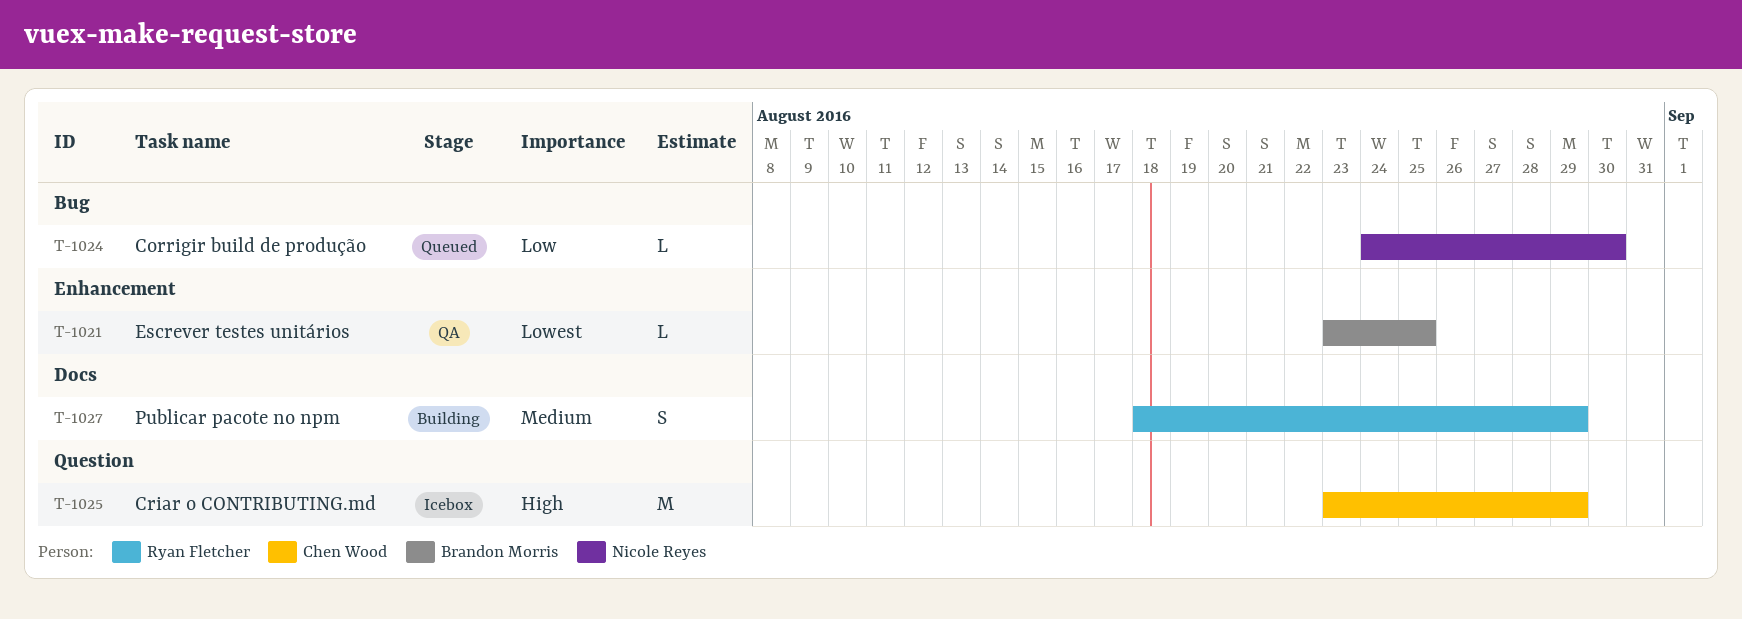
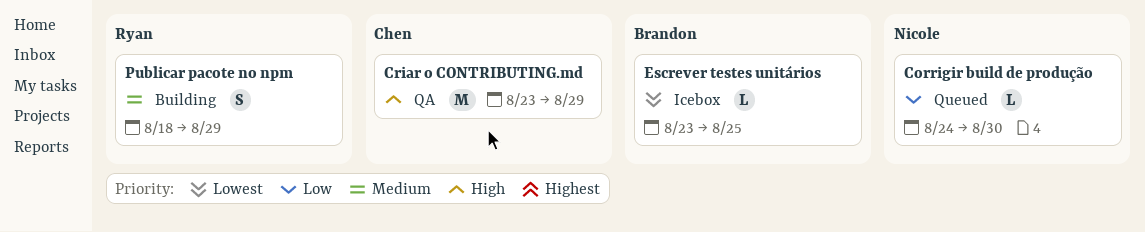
Criar o CONTRIBUTING.md, status: Icebox -> QA
Escrever testes unitários, status: QA -> Icebox

